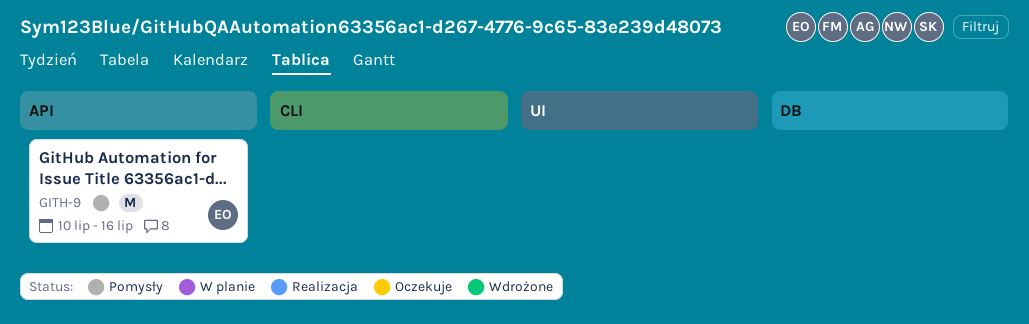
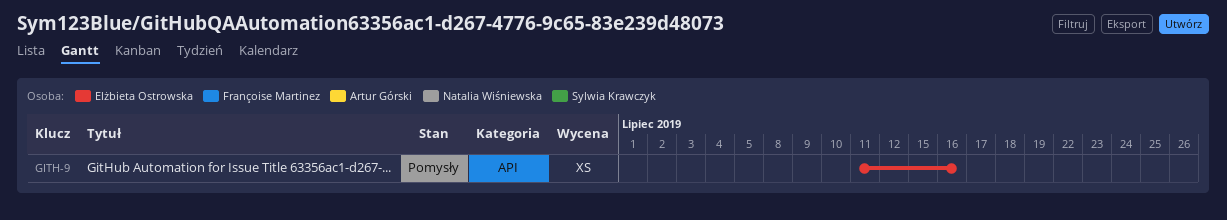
GITH-9, estimate: M -> XS
GITH-9, start: Jul 10 -> Jul 11

